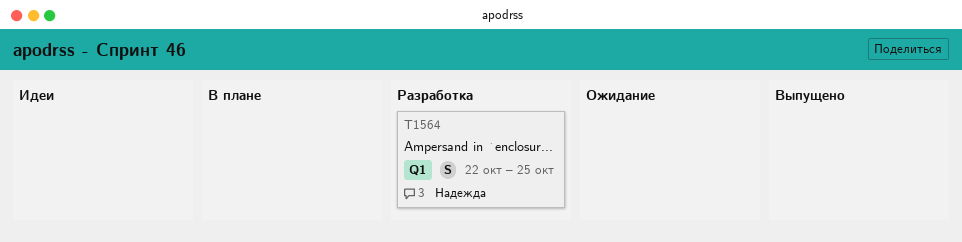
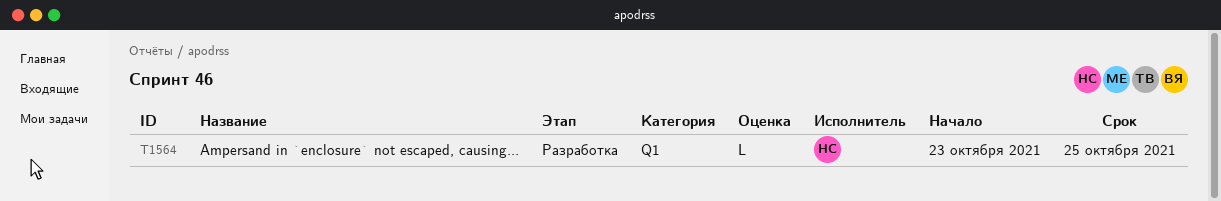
T1564, estimate: S -> L
T1564, start: Oct 22 -> Oct 23

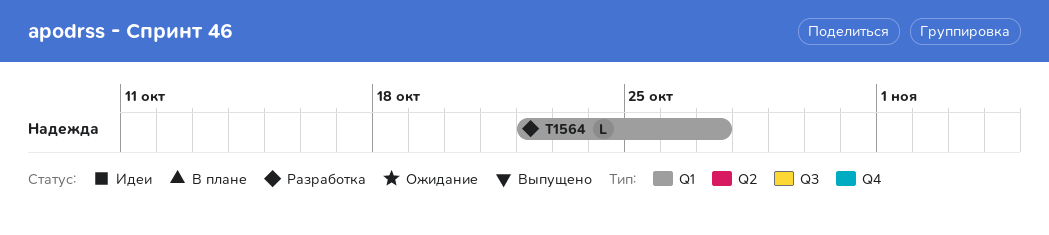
T1564, start: Oct 23 -> Oct 22
T1564, due: Oct 25 -> Oct 27

